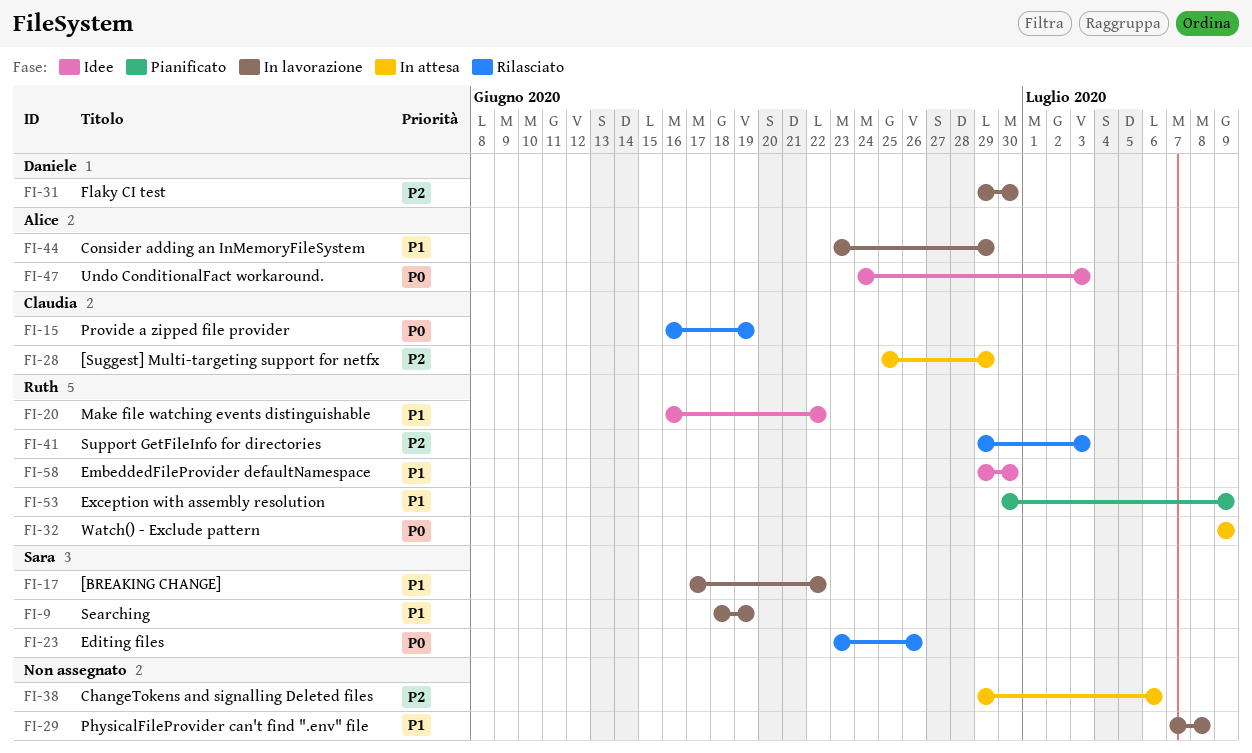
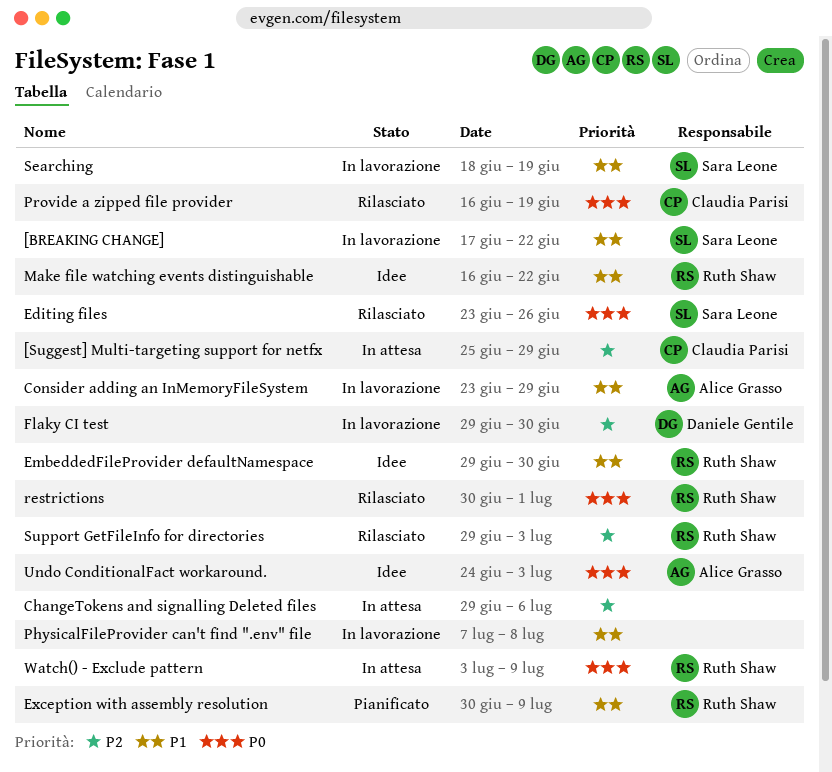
restrictions: none -> present
Watch() - Exclude pattern, start: Jul 9 -> Jul 3

